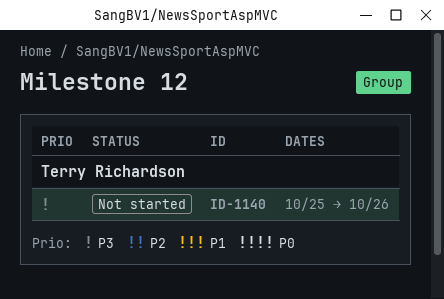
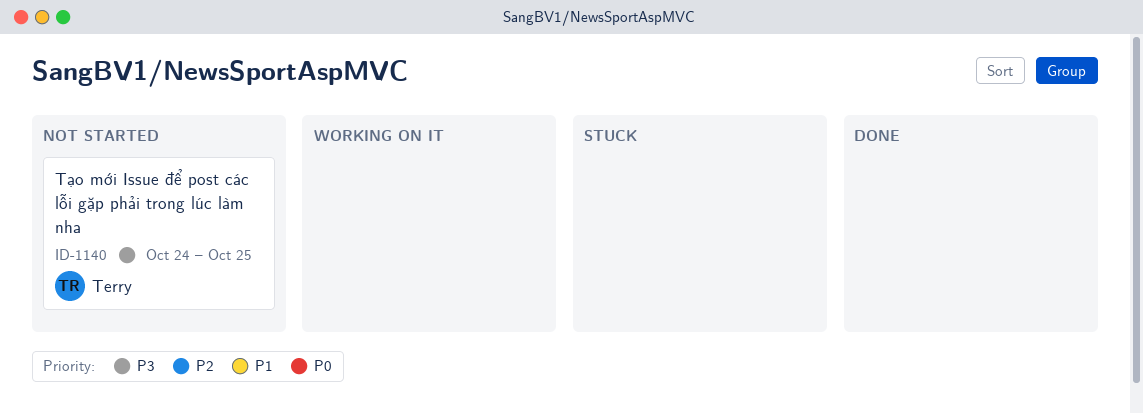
ID-1140, start: Oct 25 -> Oct 24
ID-1140, due: Oct 26 -> Oct 25

